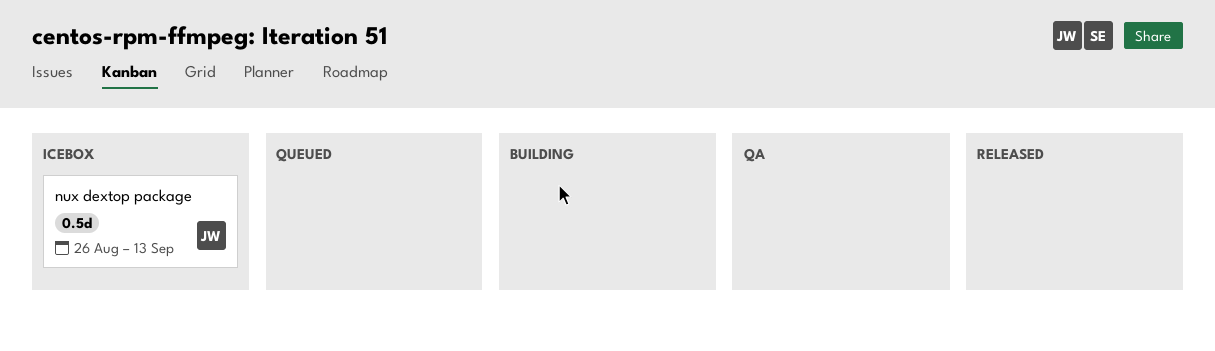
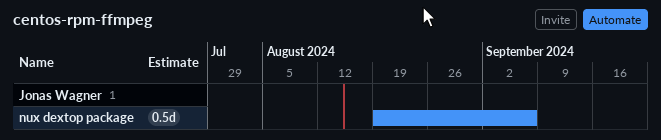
nux dextop package, start: Aug 26 -> Aug 19
nux dextop package, due: Sep 13 -> Sep 6

